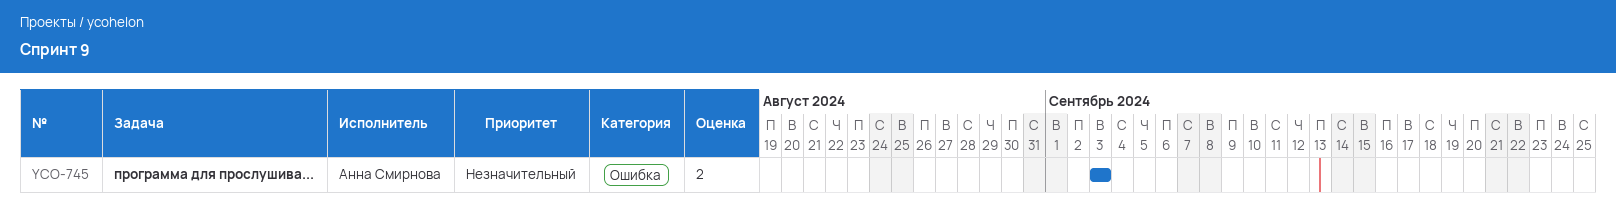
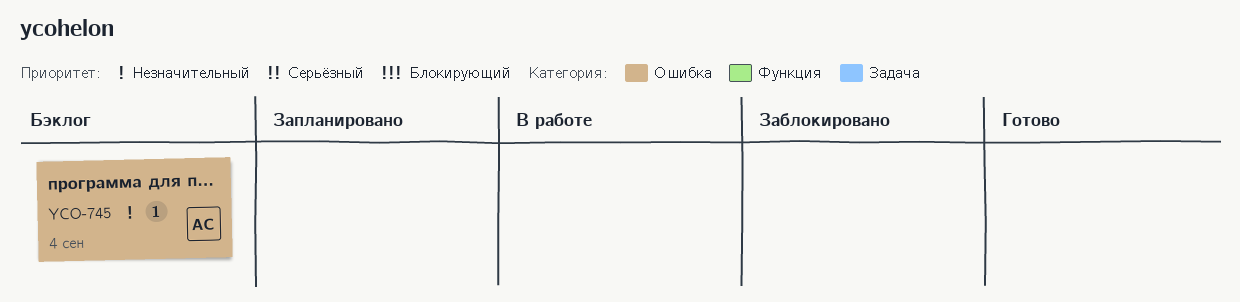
YCO-745, estimate: 2 -> 1
YCO-745, due: Sep 3 -> Sep 4

